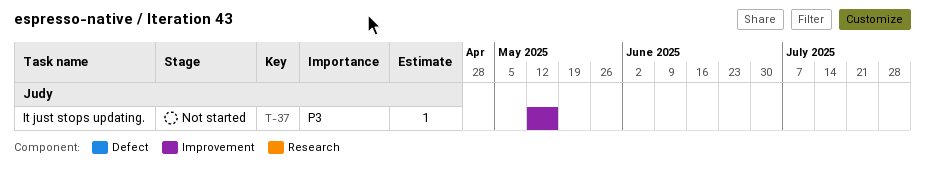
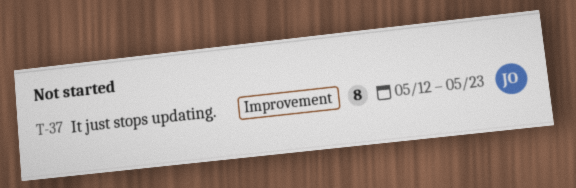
T-37, estimate: 1 -> 8
T-37, due: May 16 -> May 23

